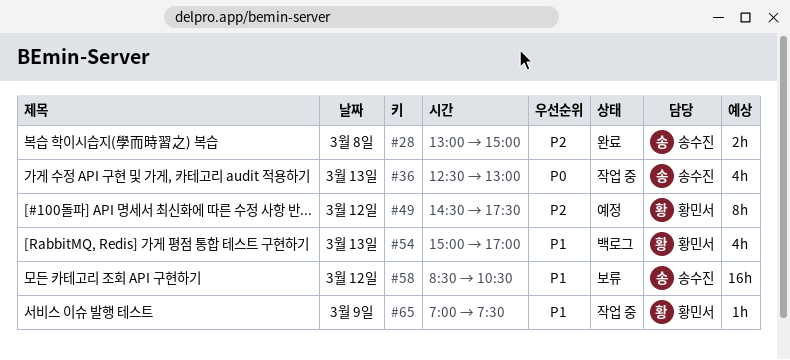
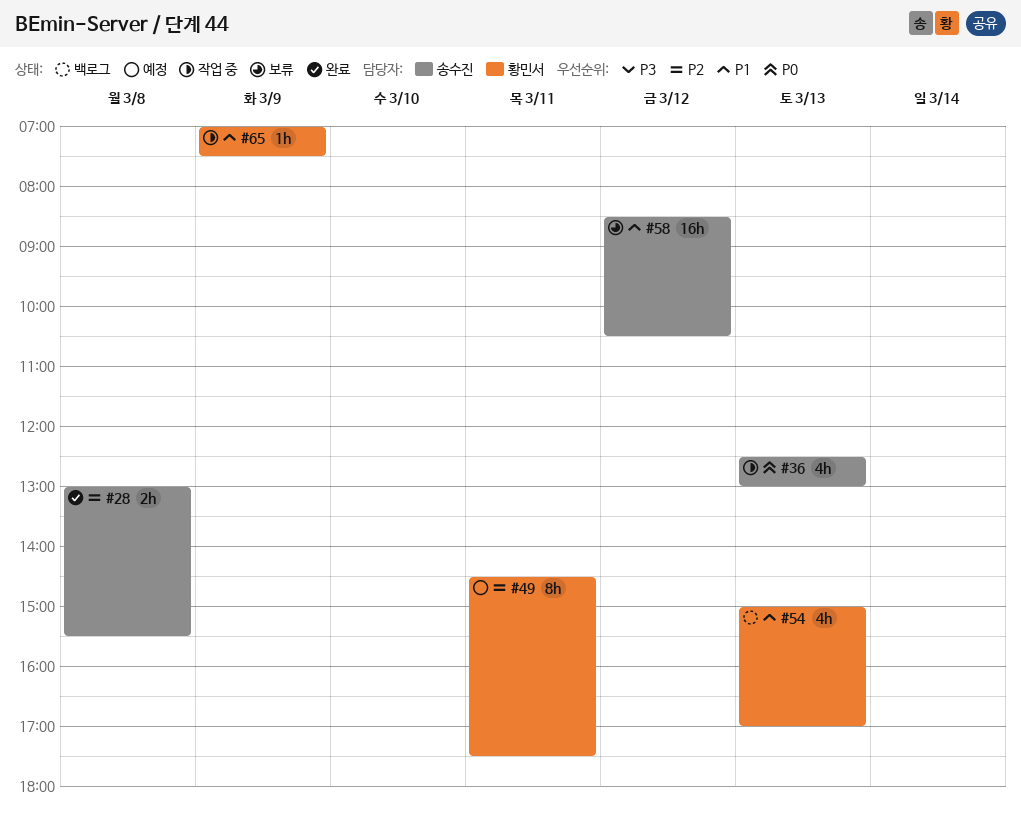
#28, ends: 15:00 -> 15:30
#49, day: Mar 12 -> Mar 11

